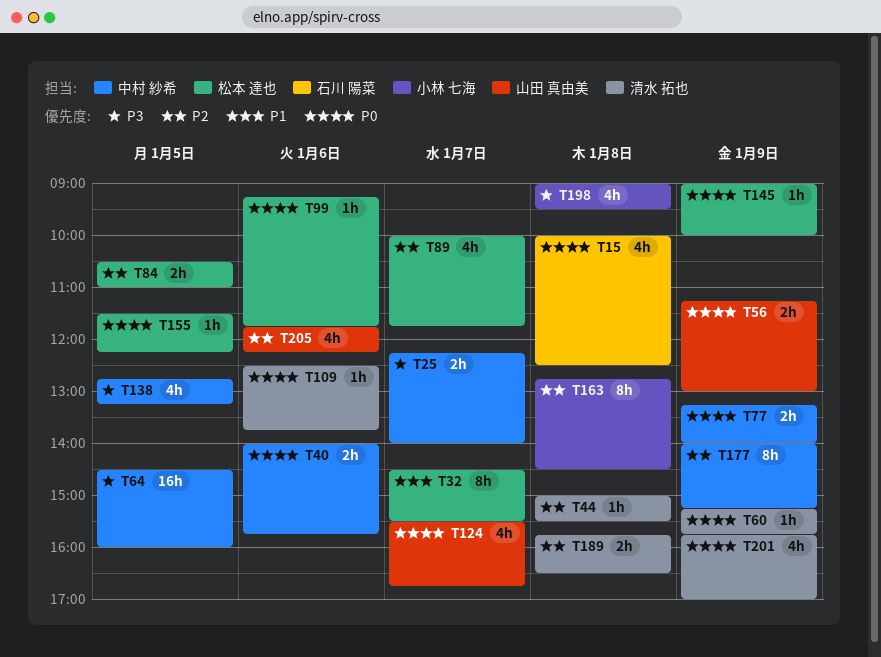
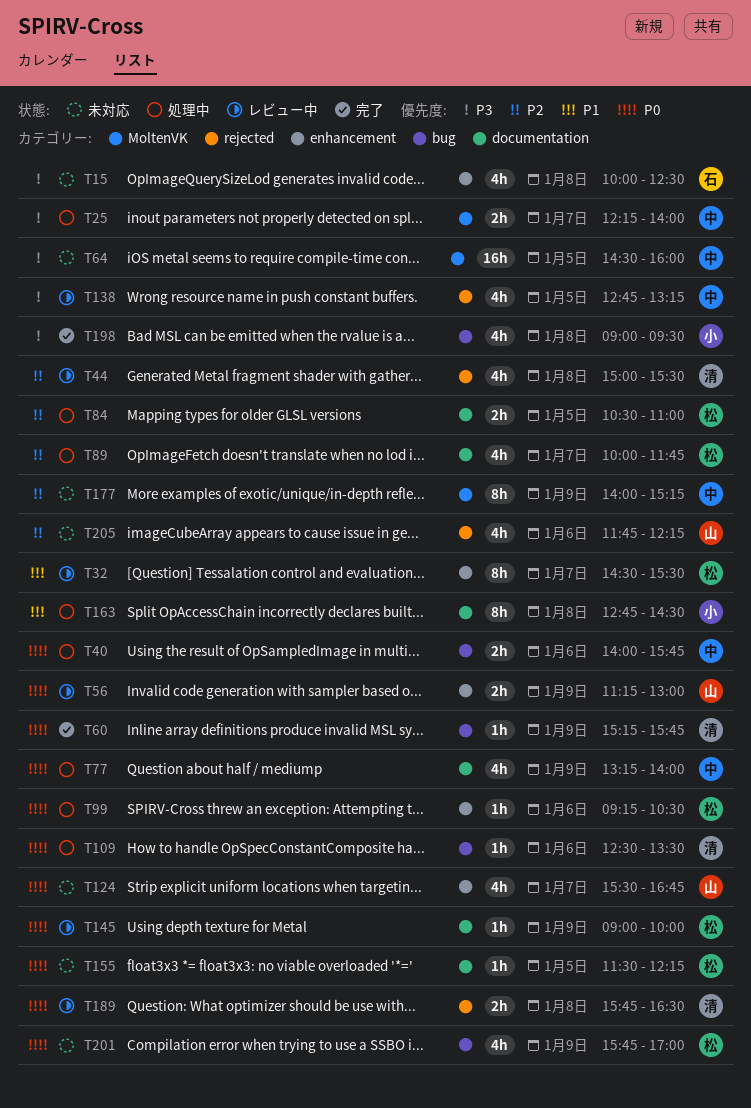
T15, priority: P0 -> P3
T44, estimate: 1h -> 4h
T77, estimate: 2h -> 4h
T99, ends: 11:45 -> 10:30
T109, ends: 13:45 -> 13:30
T163, priority: P2 -> P1
T189, priority: P2 -> P0
T201, owner: 清水 拓也 -> 松本 達也

